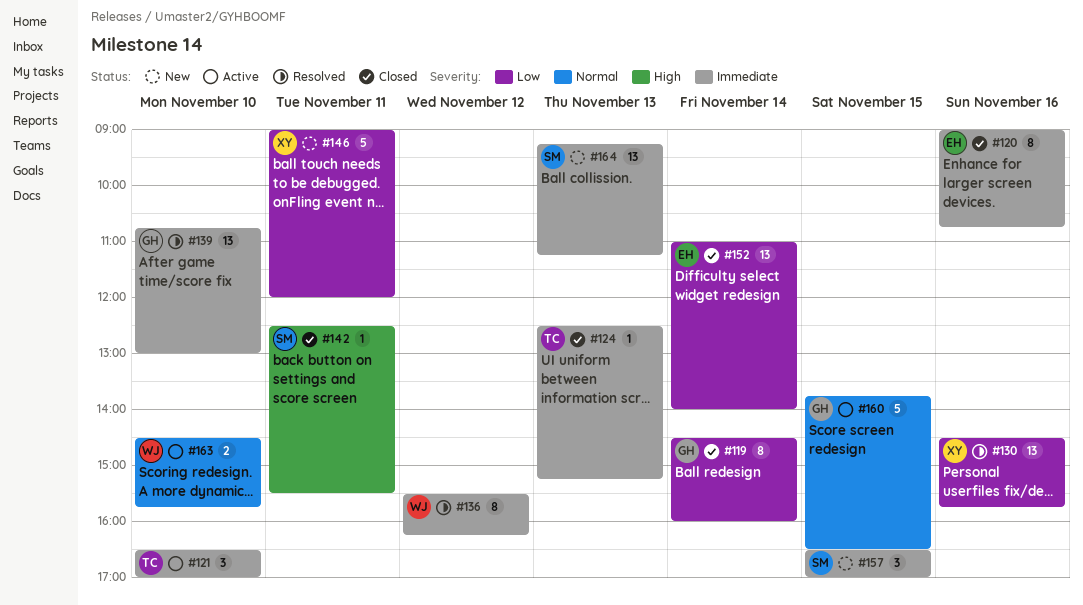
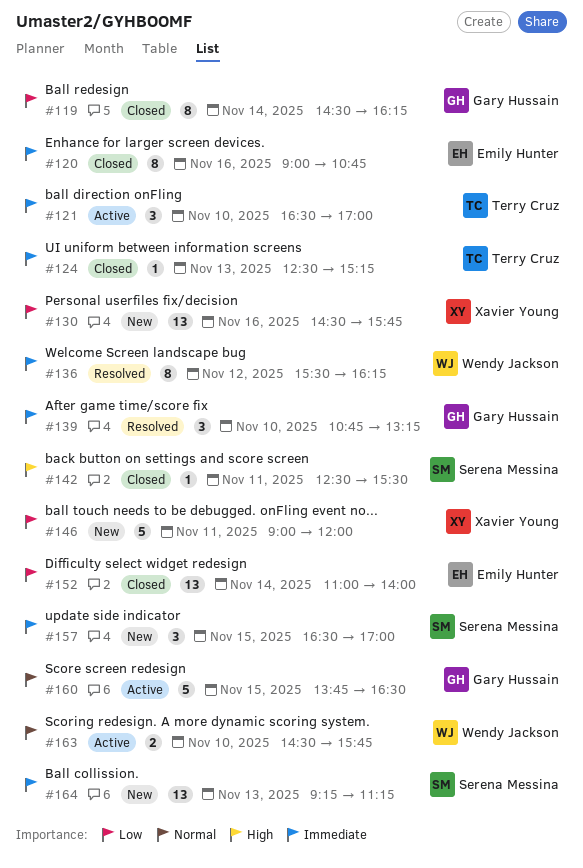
#119, ends: 16:00 -> 16:15
#130, status: Resolved -> New
#139, estimate: 13 -> 3
#139, ends: 13:00 -> 13:15

